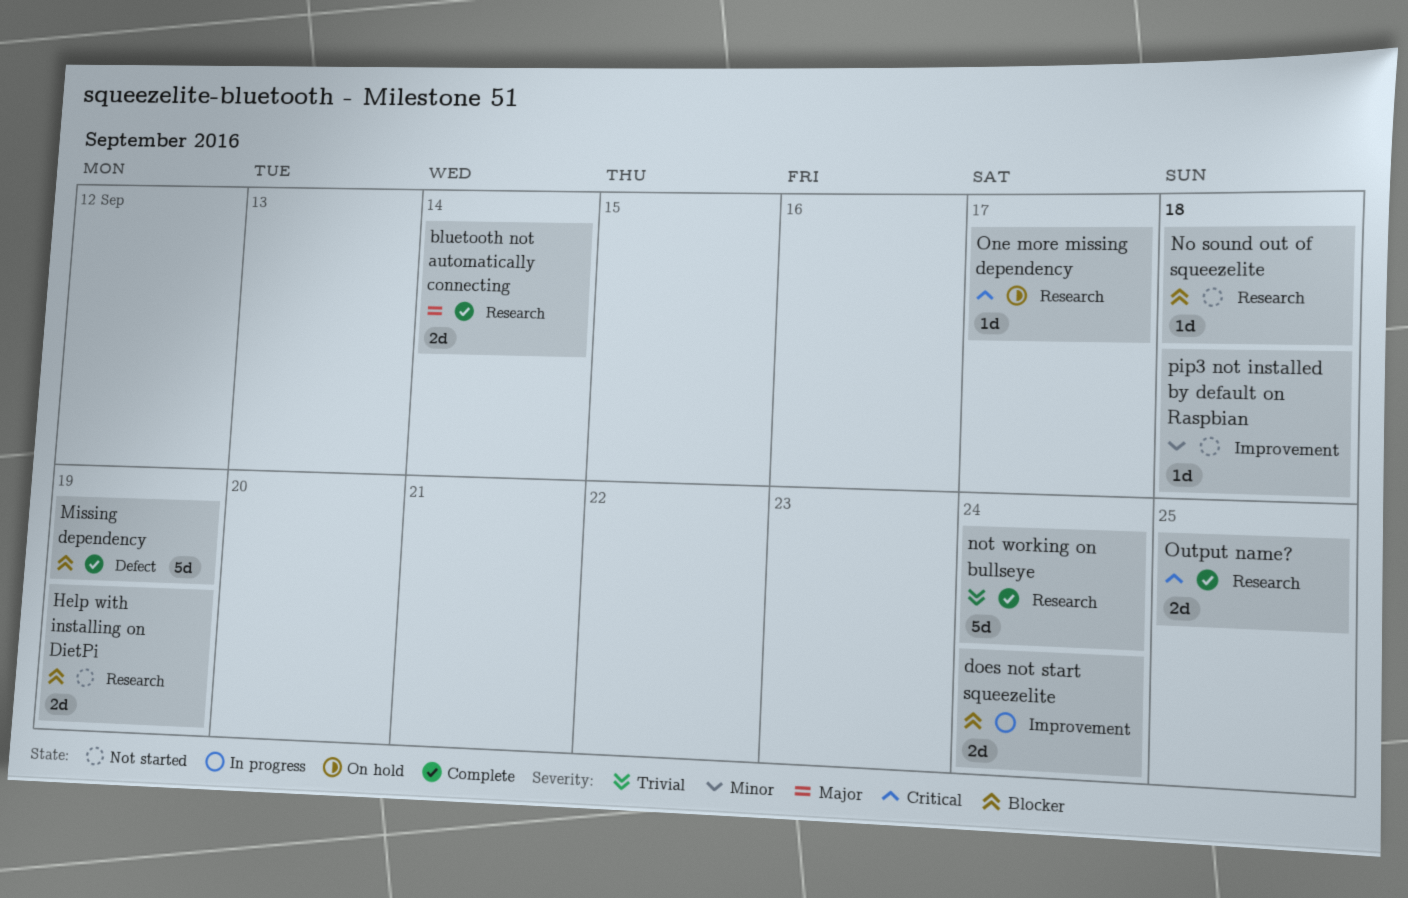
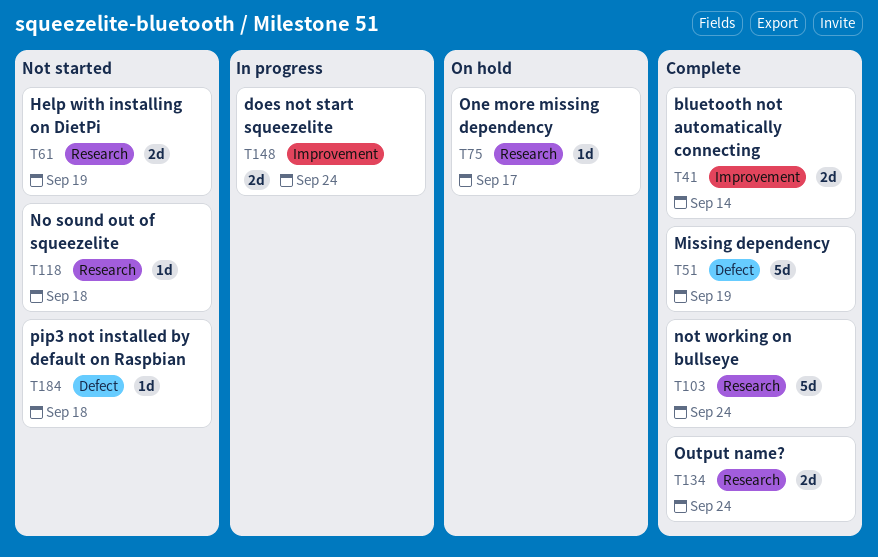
bluetooth not automatically connecting, label: Research -> Improvement
Output name?, due: Sep 25 -> Sep 24
pip3 not installed by default on Raspbian, label: Improvement -> Defect

